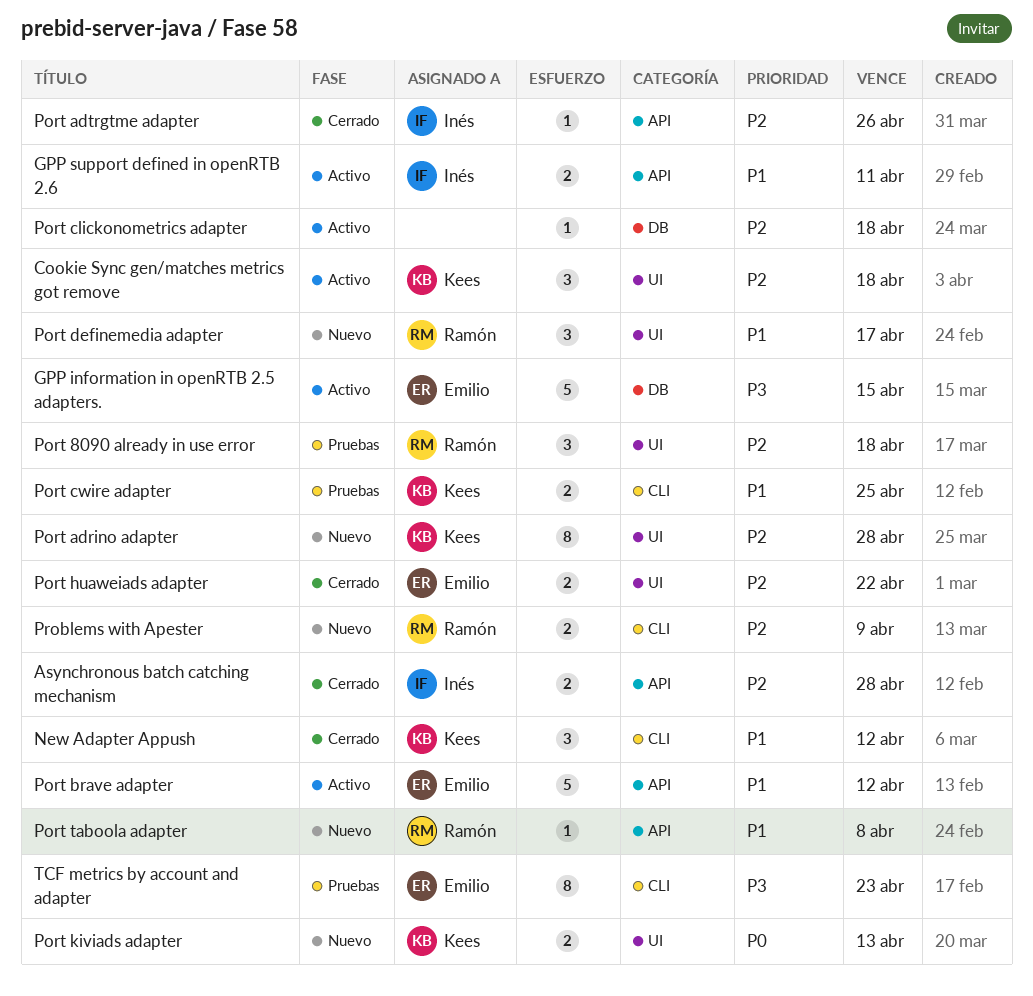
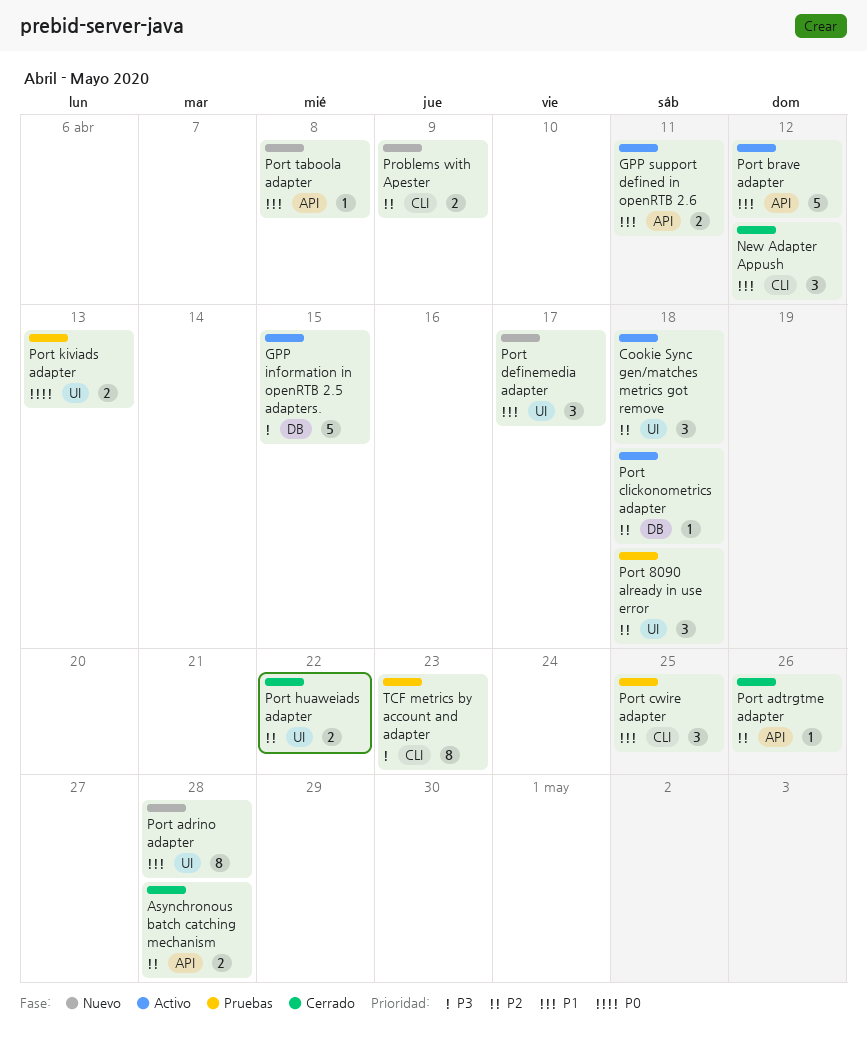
Port adrino adapter, priority: P2 -> P1
Port cwire adapter, estimate: 2 -> 3
Port kiviads adapter, status: Nuevo -> Pruebas

